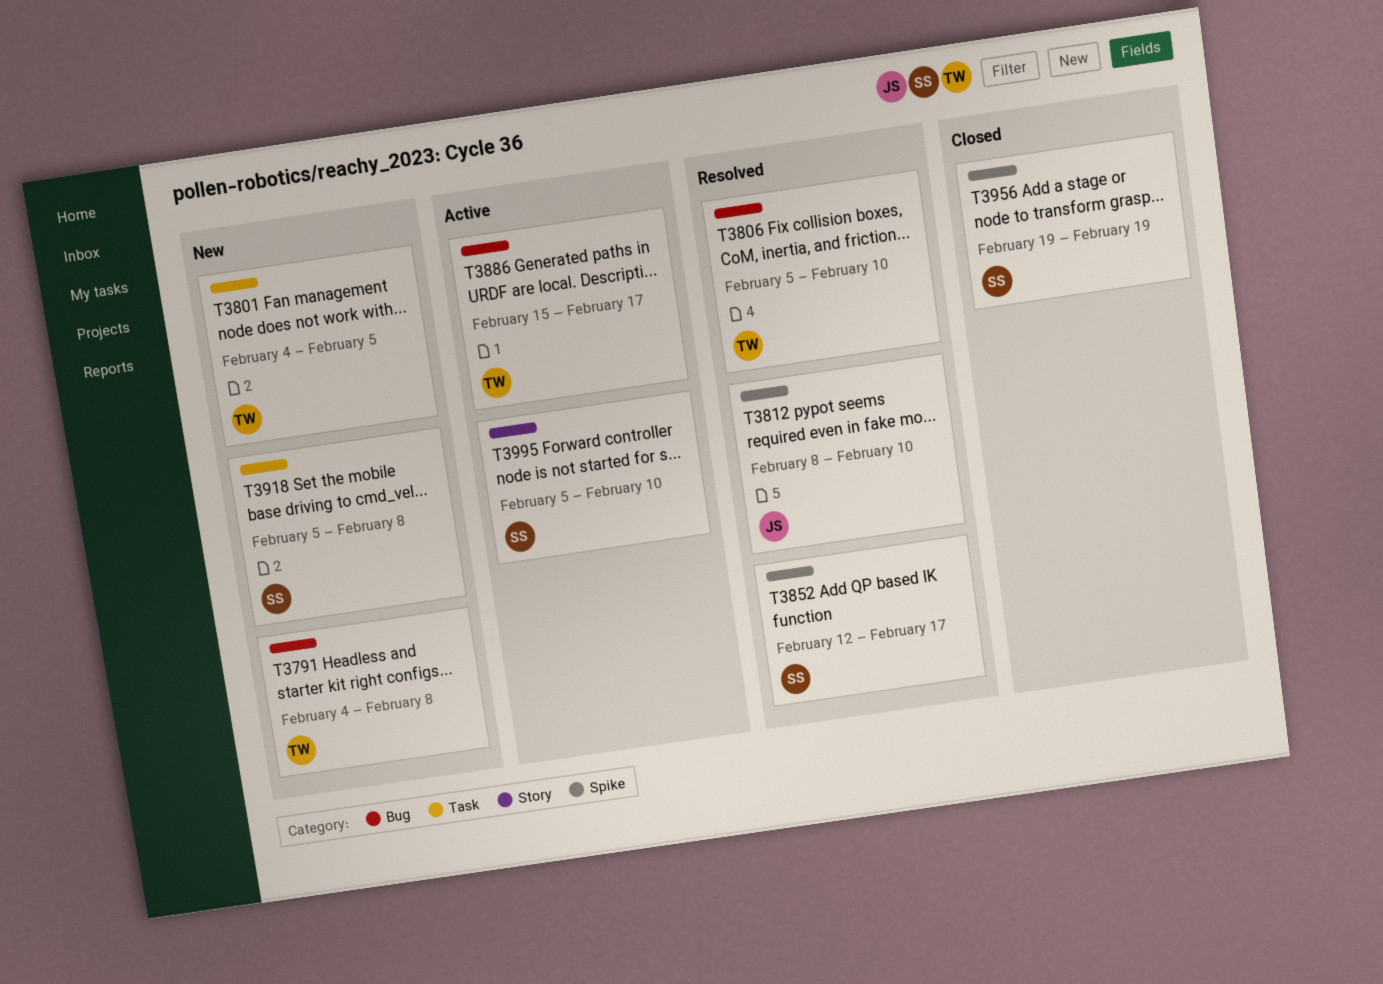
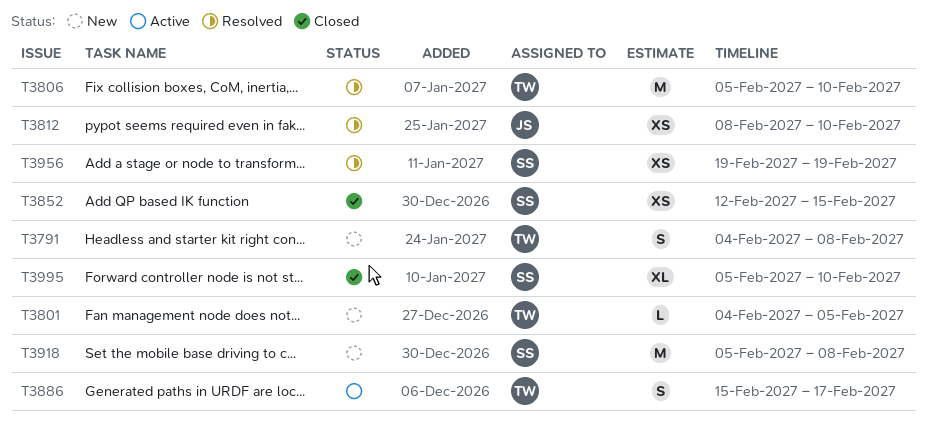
T3852, status: Resolved -> Closed
T3852, due: Feb 17 -> Feb 15
T3956, status: Closed -> Resolved
T3995, status: Active -> Closed

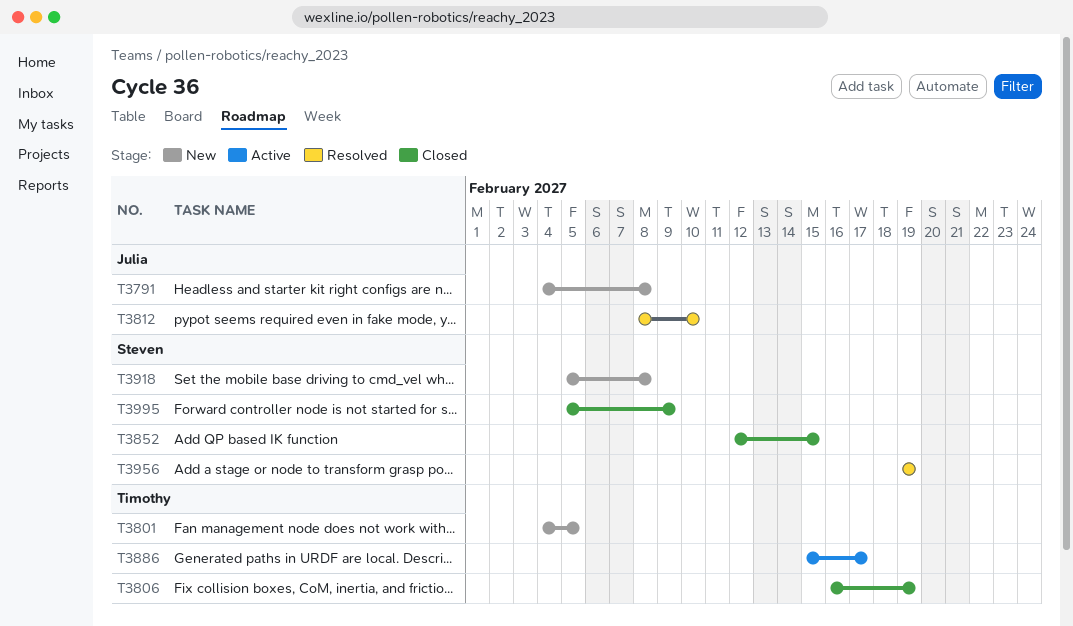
T3791, owner: Timothy -> Julia
T3806, status: Resolved -> Closed
T3806, start: Feb 5 -> Feb 16
T3806, due: Feb 10 -> Feb 19
T3995, due: Feb 10 -> Feb 9

